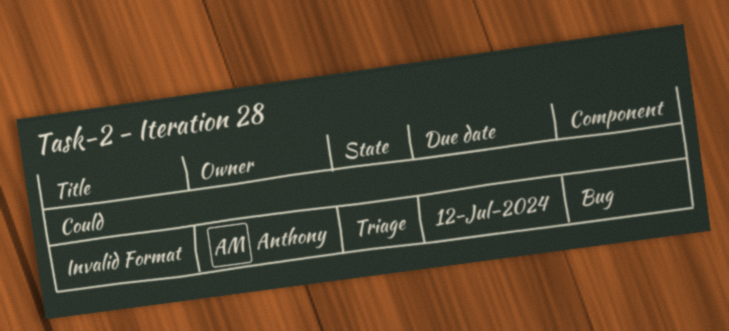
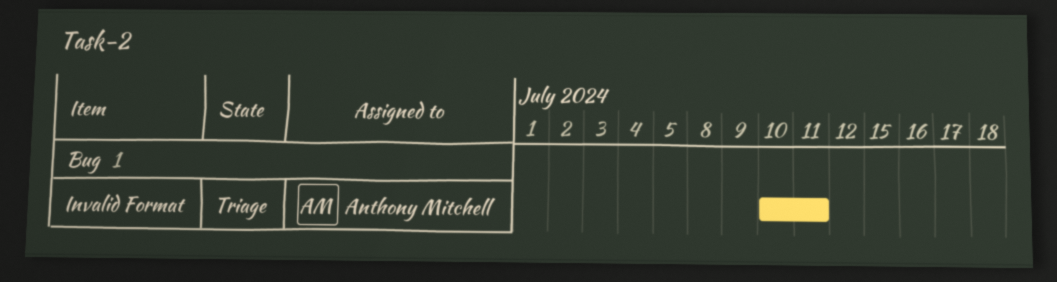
Invalid Format, due: Jul 12 -> Jul 11

